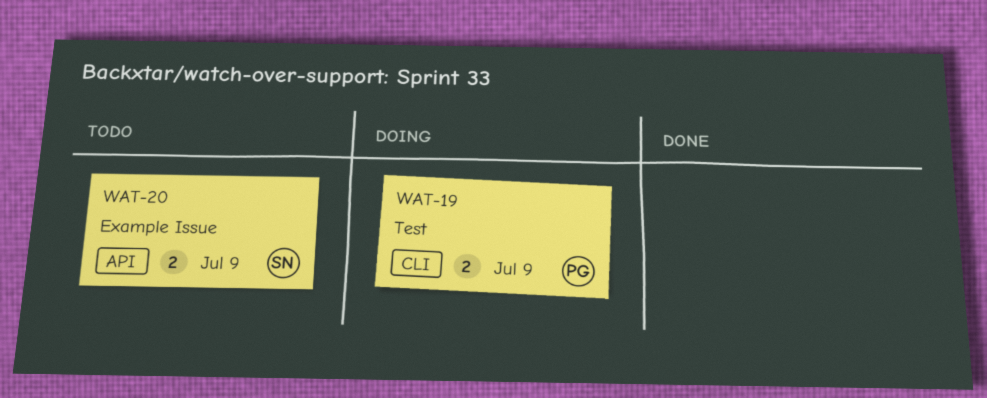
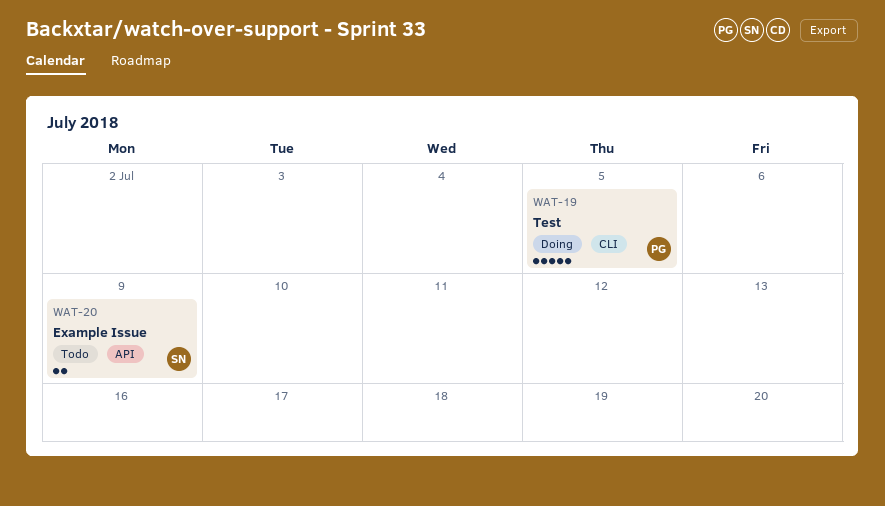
WAT-19, estimate: 2 -> 5
WAT-19, due: Jul 9 -> Jul 5

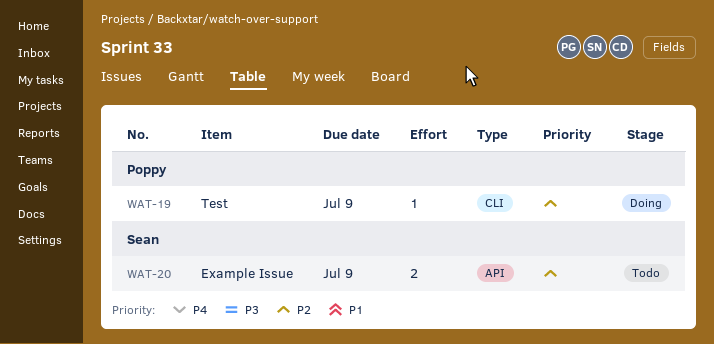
WAT-19, estimate: 5 -> 1
WAT-19, due: Jul 5 -> Jul 9

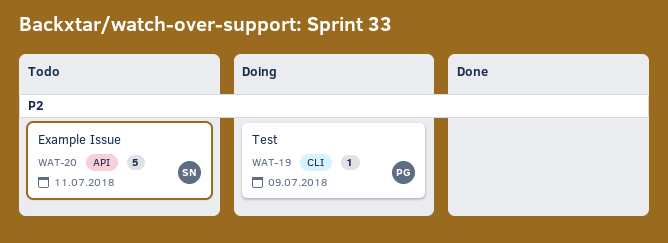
WAT-20, estimate: 2 -> 5
WAT-20, due: Jul 9 -> Jul 11

